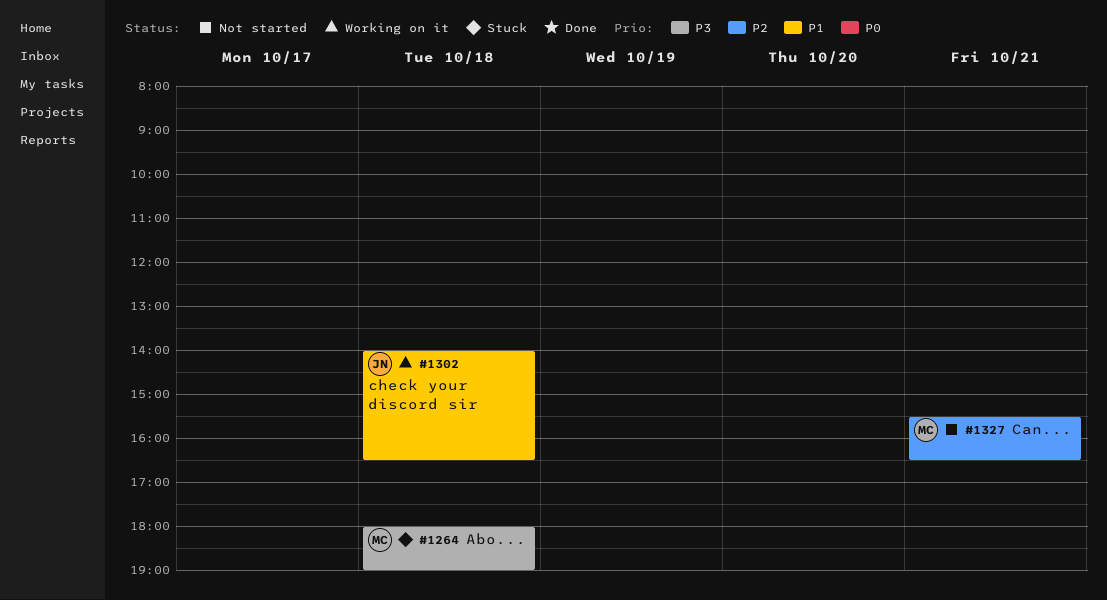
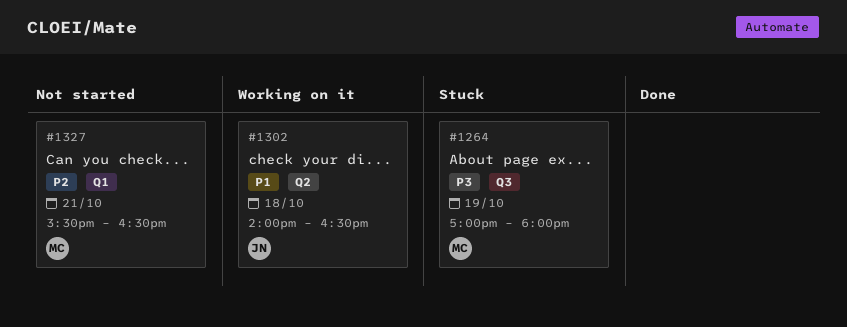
#1264, day: Oct 18 -> Oct 19
#1264, begins: 18:00 -> 17:00
#1264, ends: 19:00 -> 18:00

